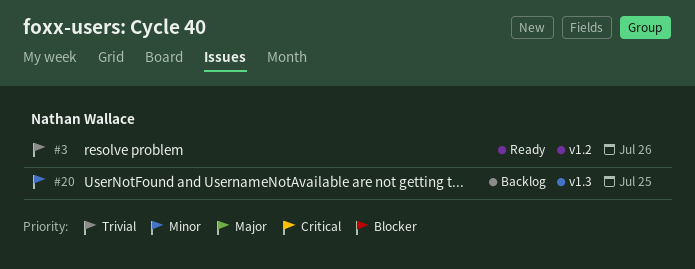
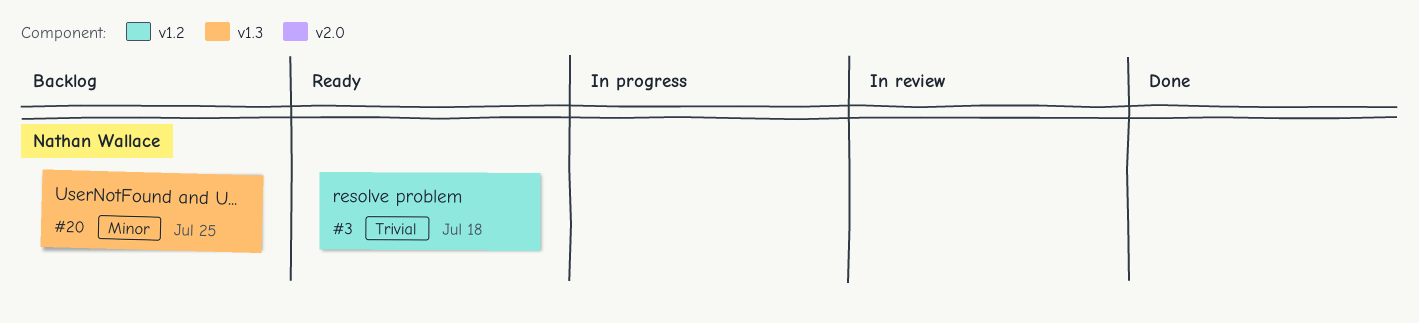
#3, due: Jul 26 -> Jul 18

